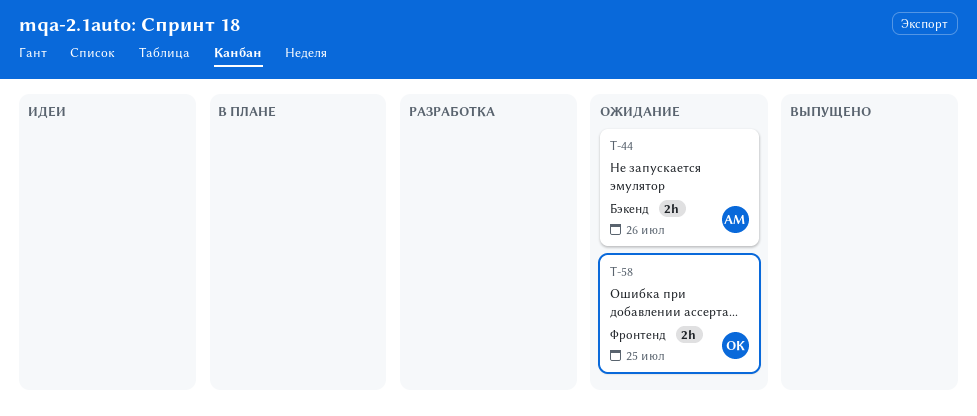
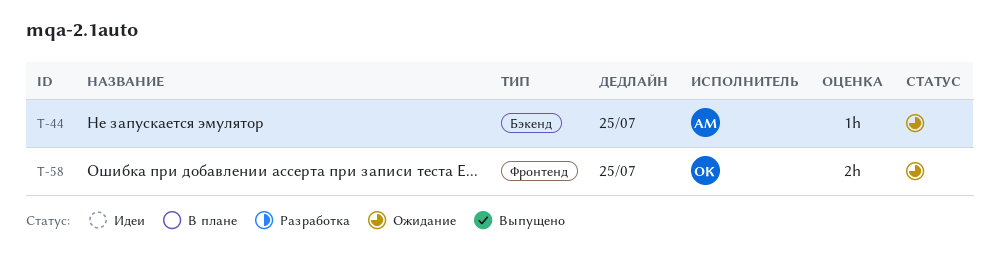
T-44, estimate: 2h -> 1h
T-44, due: Jul 26 -> Jul 25

